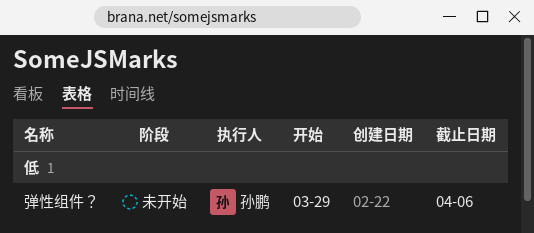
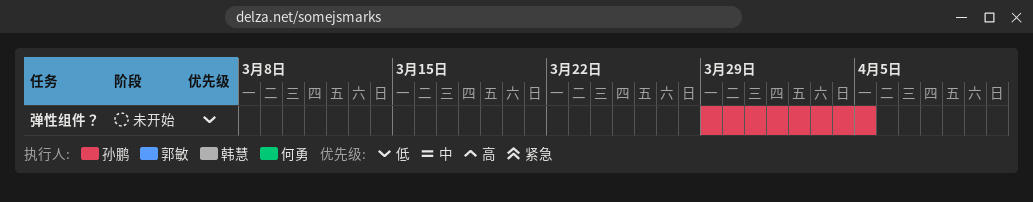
弹性组件？, due: Apr 6 -> Apr 5

